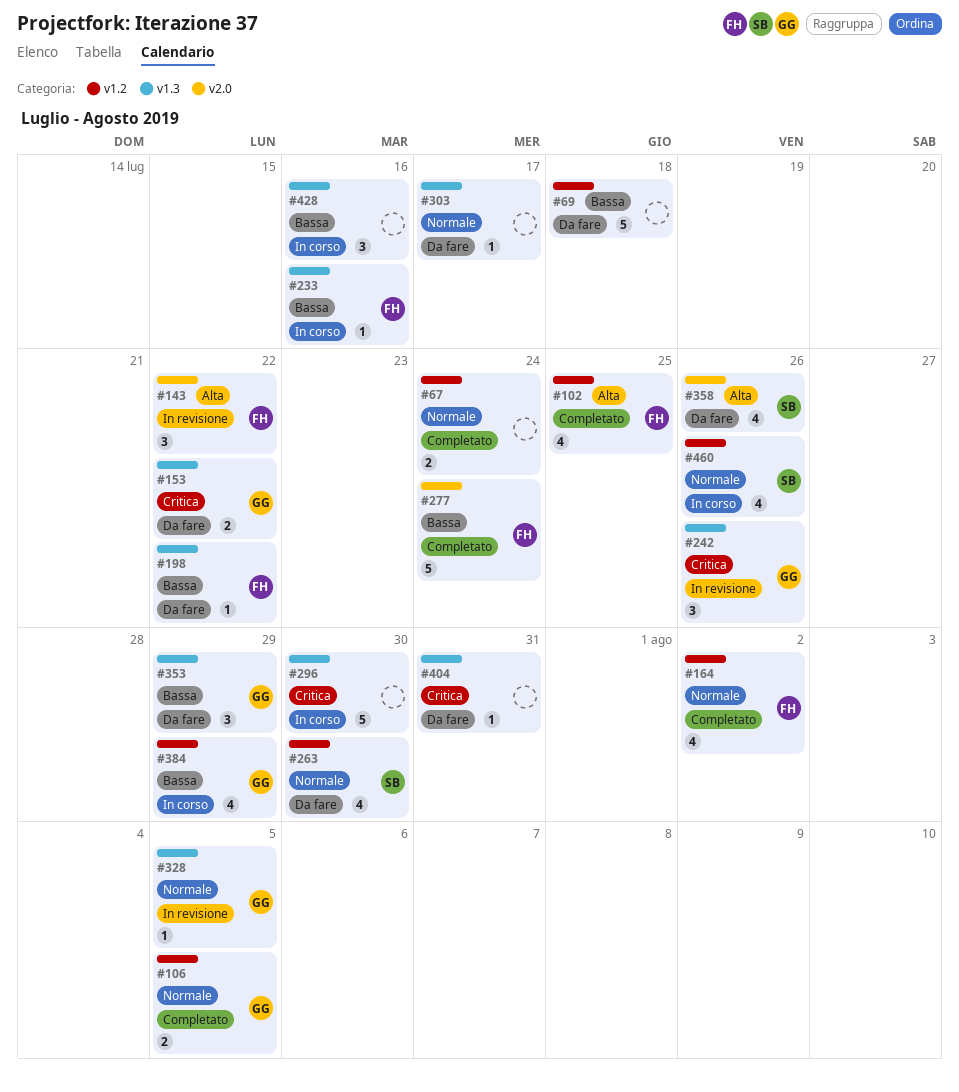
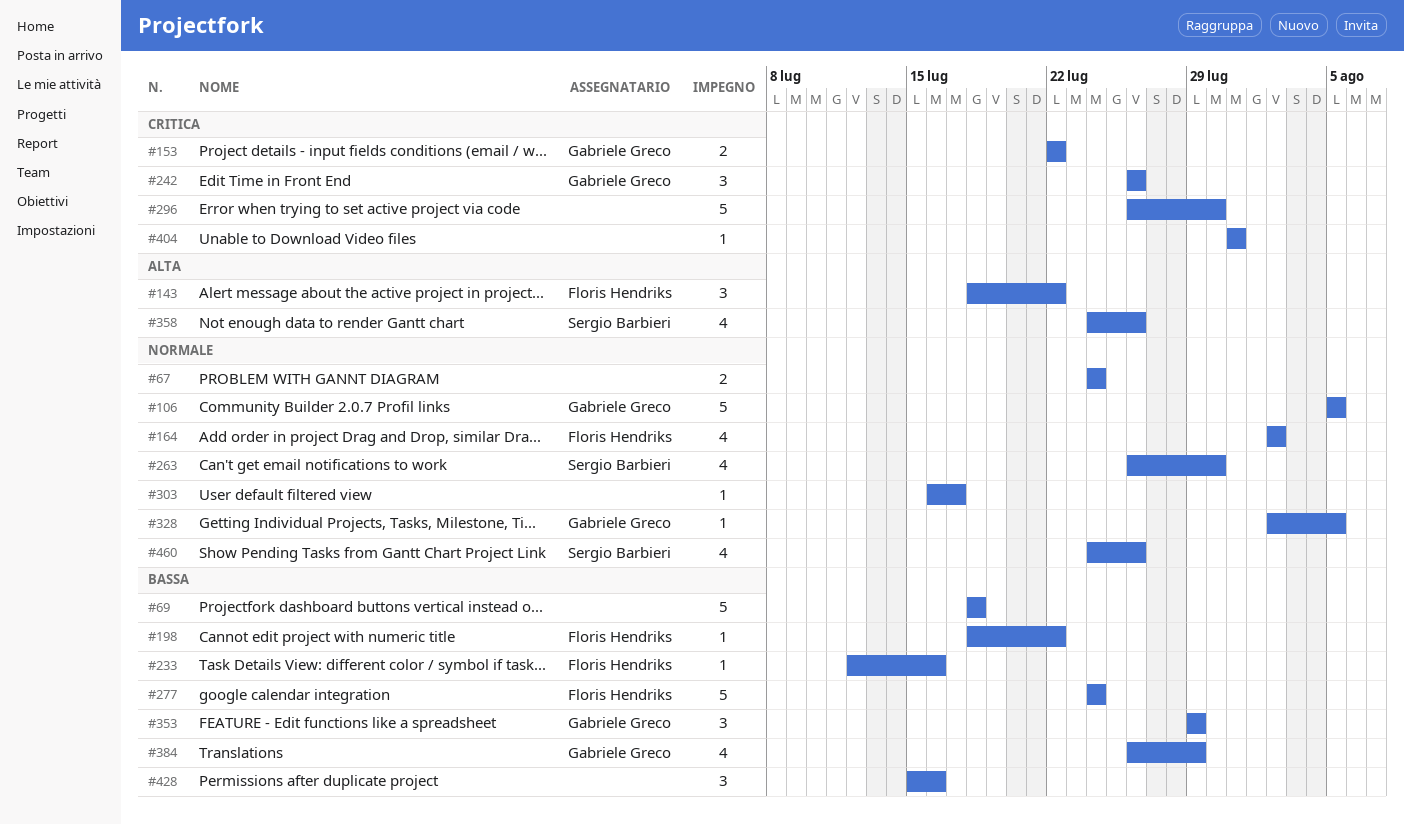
#102: present -> none
#106, estimate: 2 -> 5

